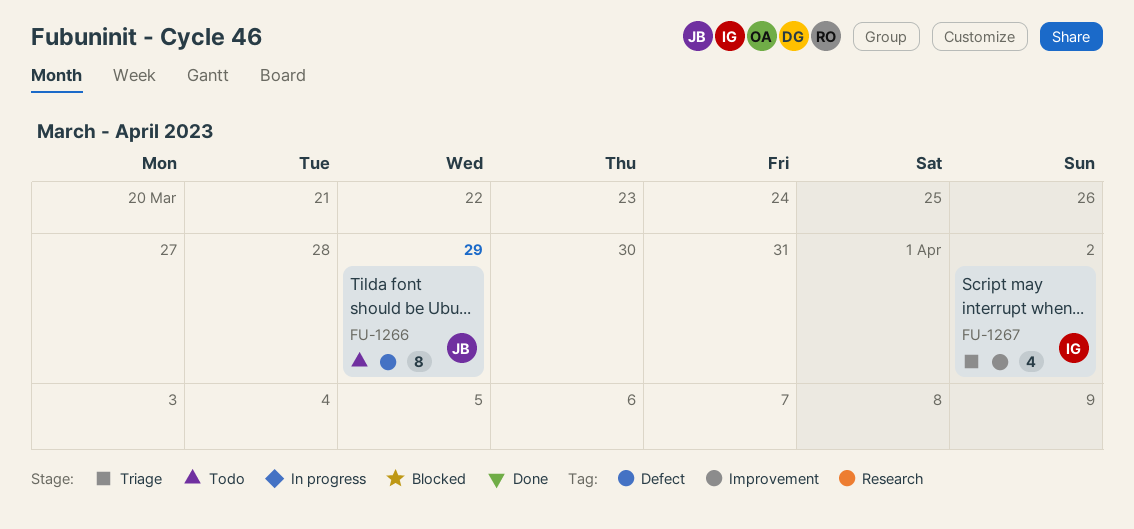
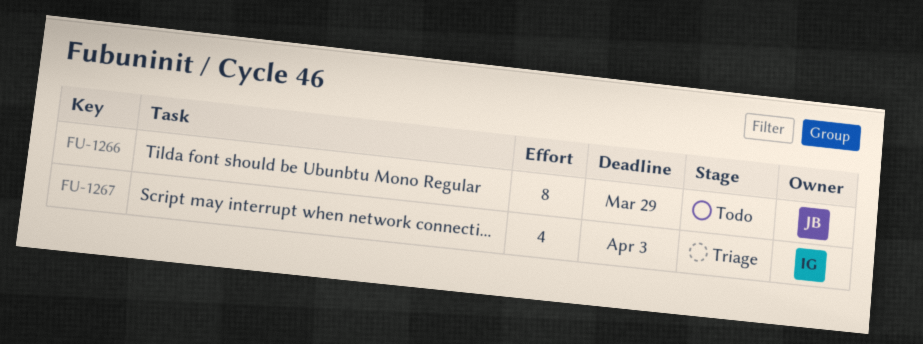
FU-1267, due: Apr 2 -> Apr 3

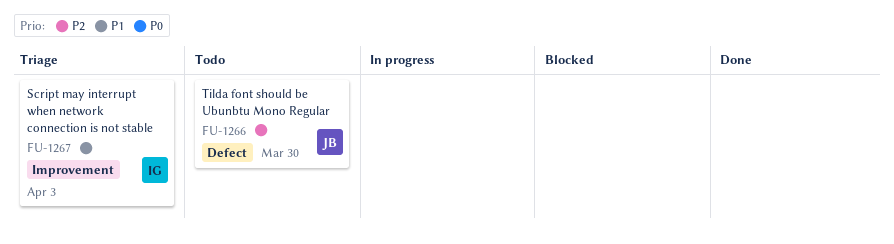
FU-1266, due: Mar 29 -> Mar 30

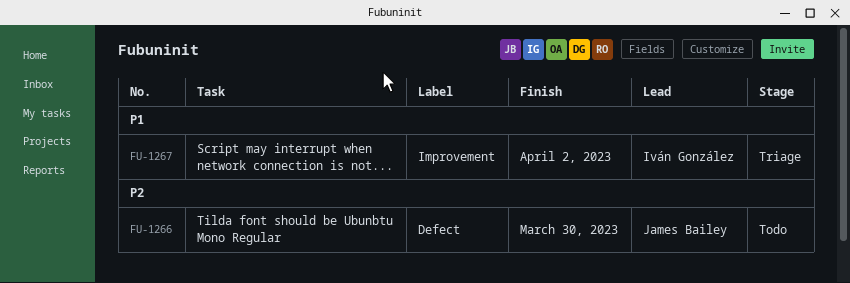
FU-1267, due: Apr 3 -> Apr 2

